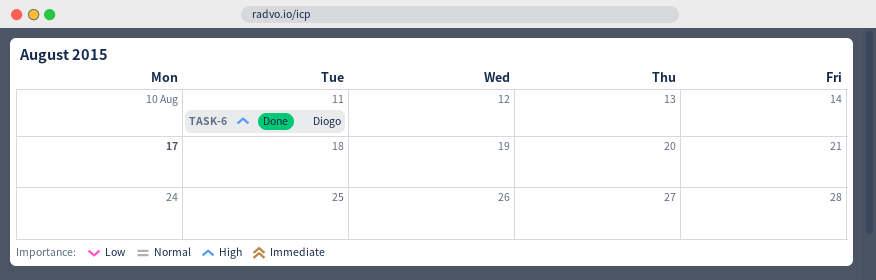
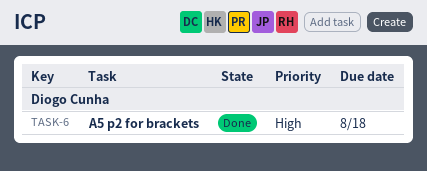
TASK-6, due: Aug 11 -> Aug 18

